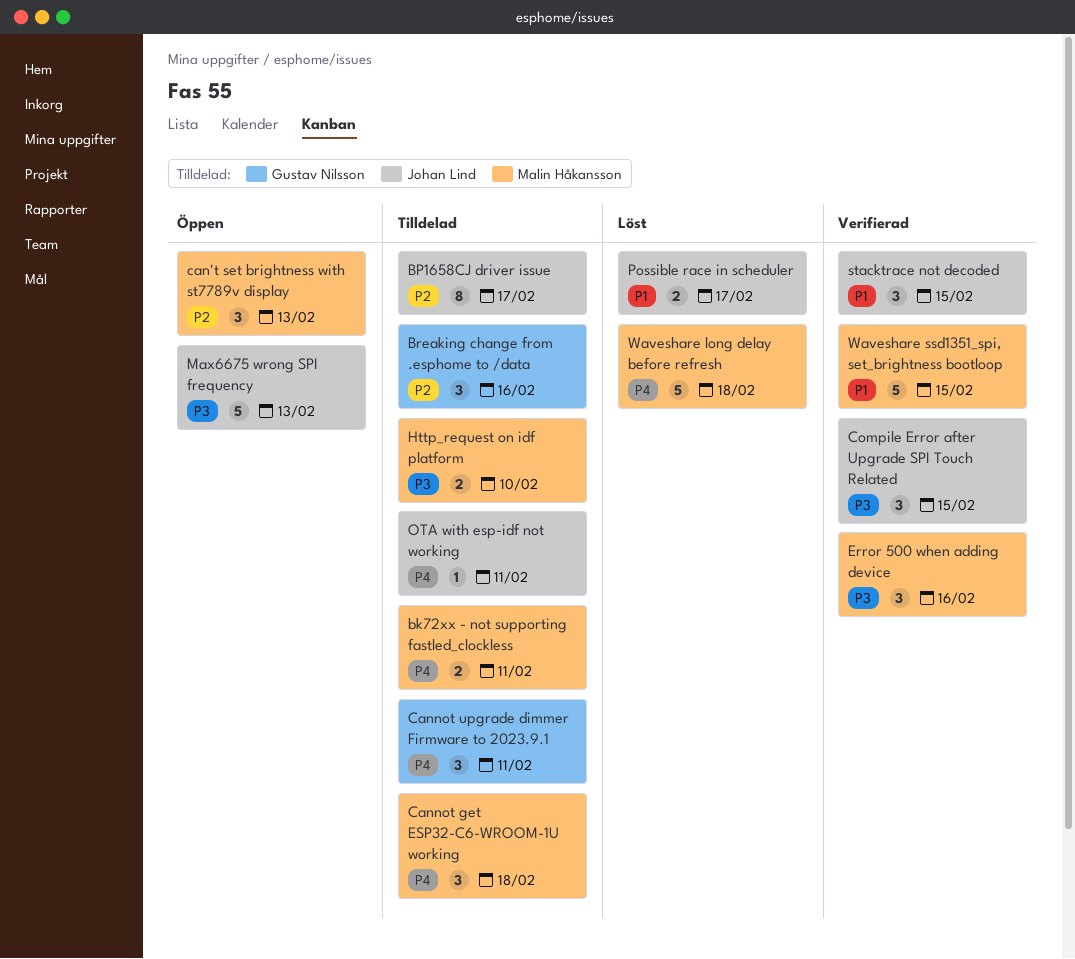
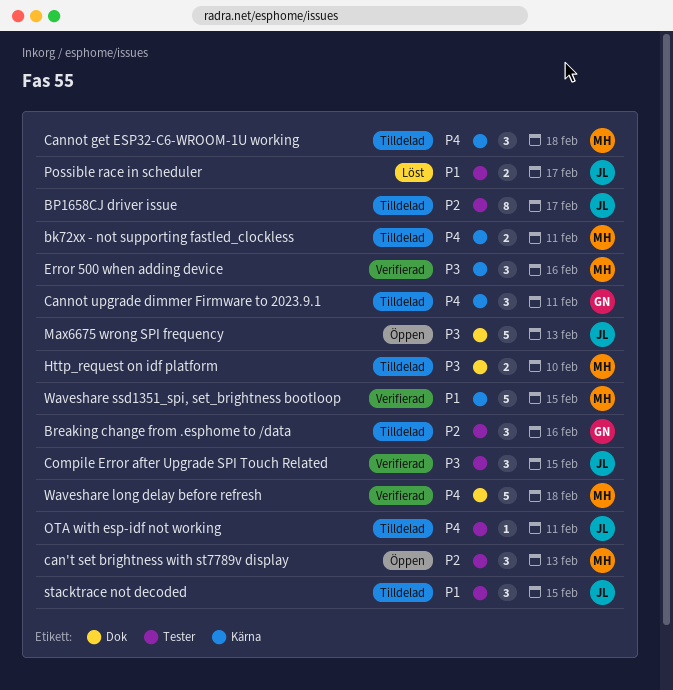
stacktrace not decoded, status: Verifierad -> Tilldelad
Waveshare long delay before refresh, status: Löst -> Verifierad

